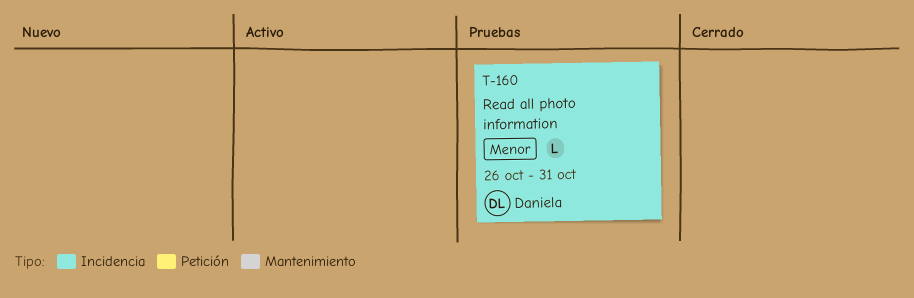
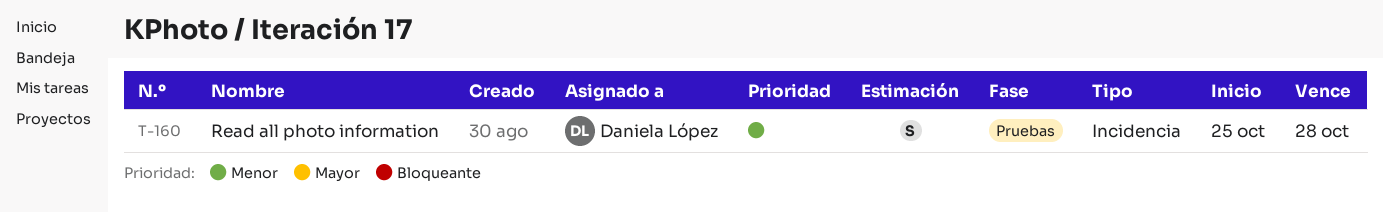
T-160, estimate: L -> S
T-160, start: Oct 26 -> Oct 25
T-160, due: Oct 31 -> Oct 28

